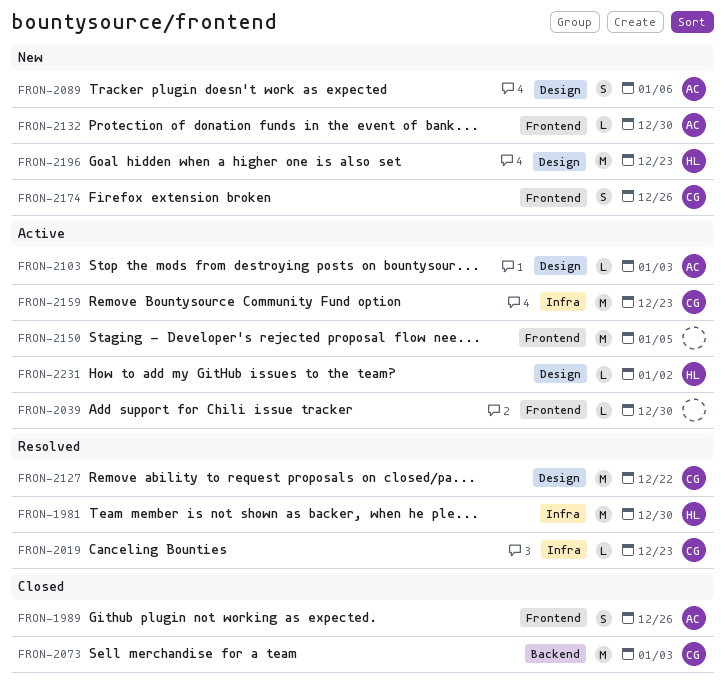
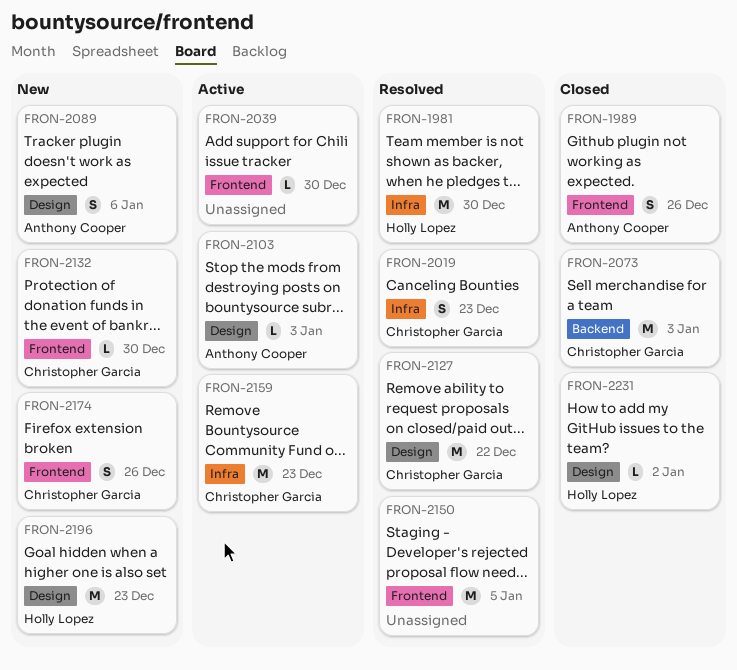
FRON-2019, estimate: L -> S
FRON-2132, owner: Anthony Cooper -> Christopher Garcia
FRON-2150, status: Active -> Resolved
FRON-2231, status: Active -> Closed

